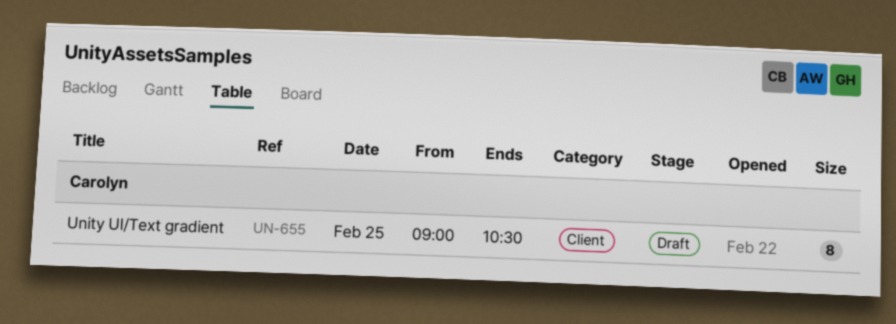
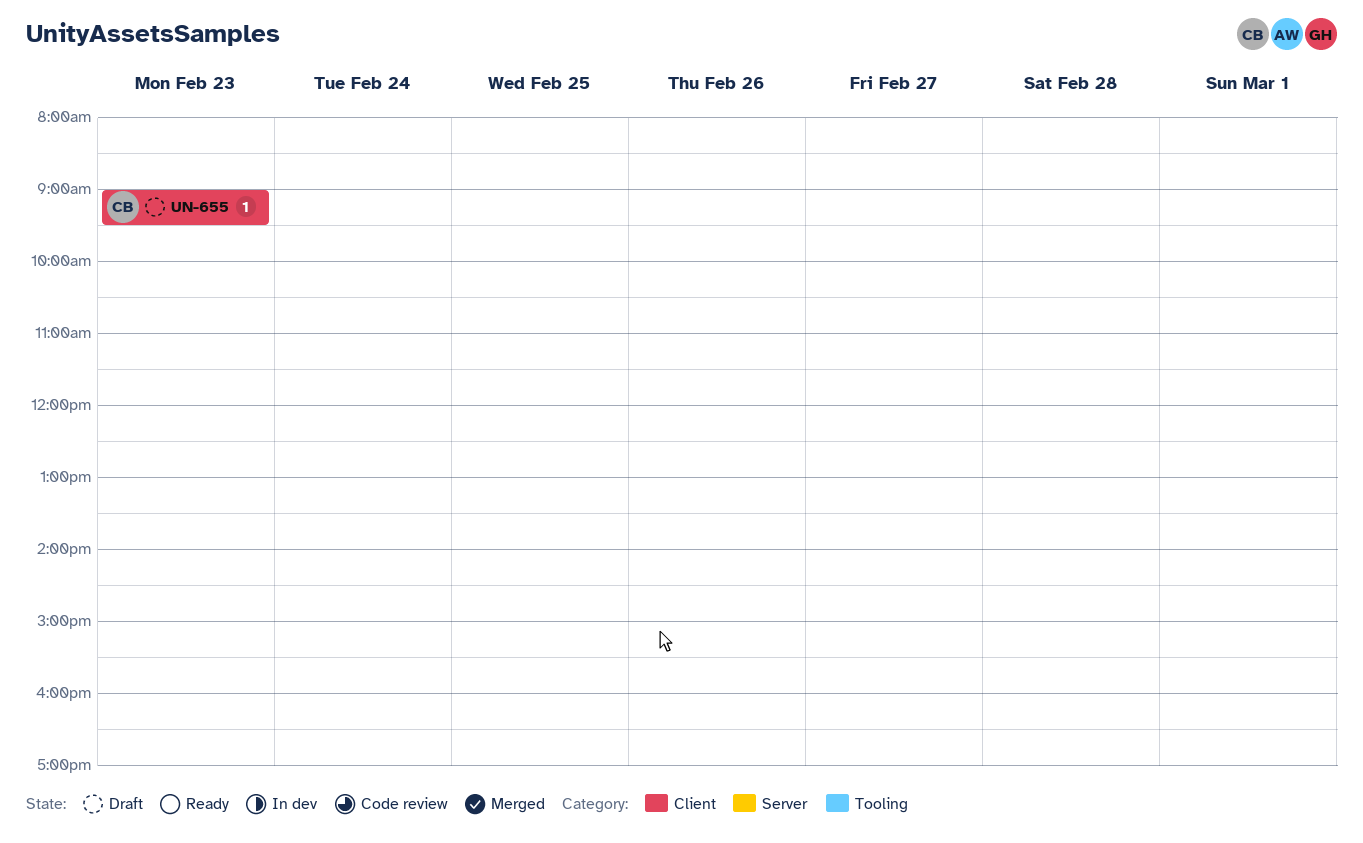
UN-655, estimate: 8 -> 1
UN-655, day: Feb 25 -> Feb 23
UN-655, ends: 10:30 -> 09:30

